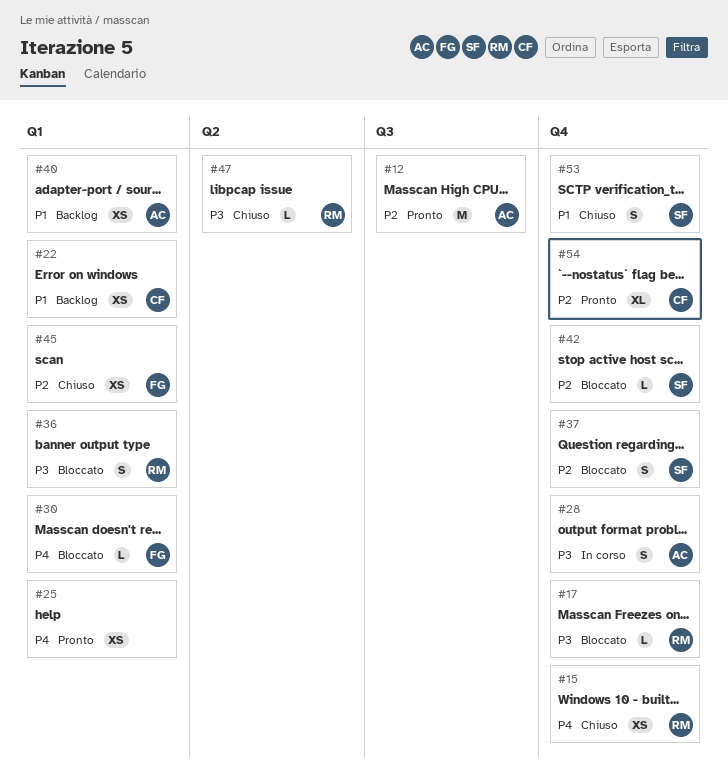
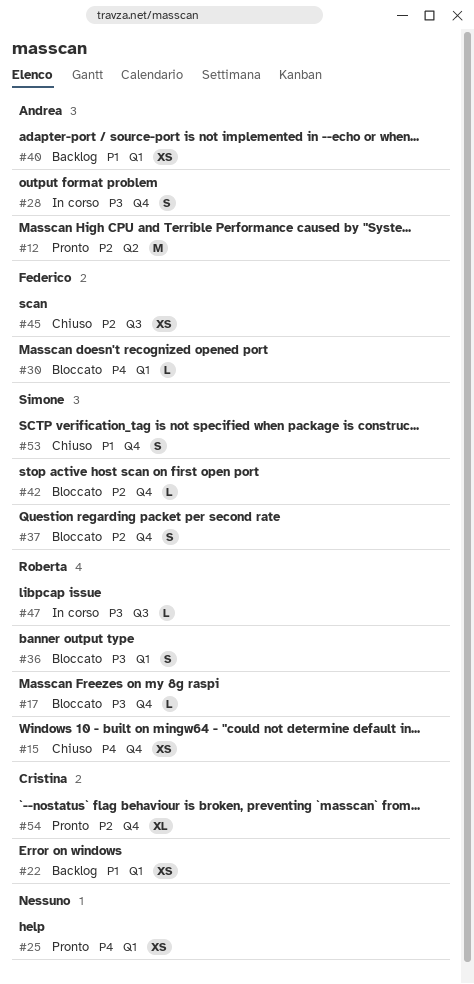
#12, label: Q3 -> Q2
#45, label: Q1 -> Q3
#47, status: Chiuso -> In corso
#47, label: Q2 -> Q3

